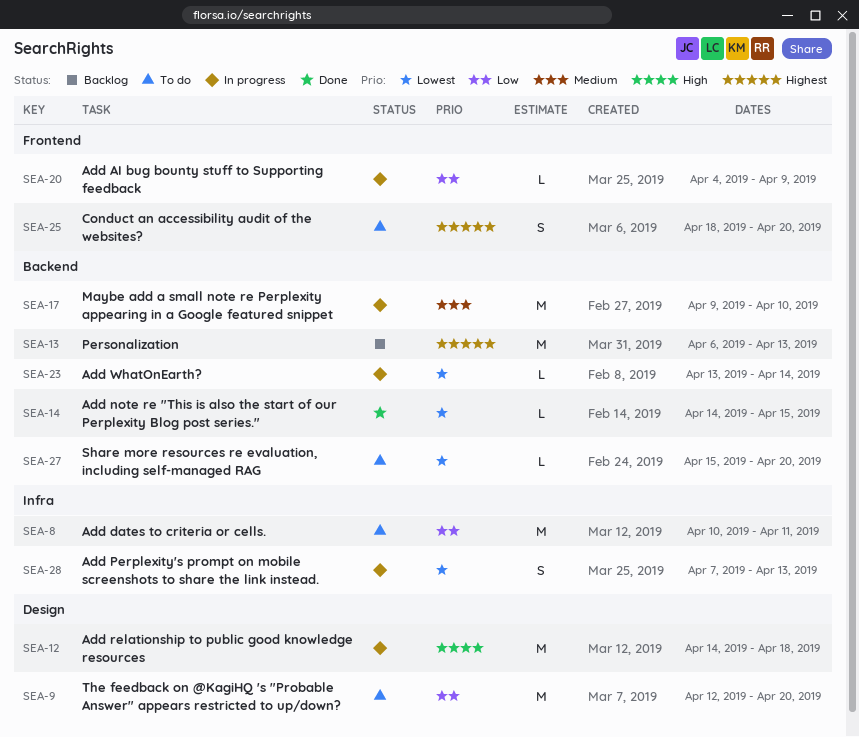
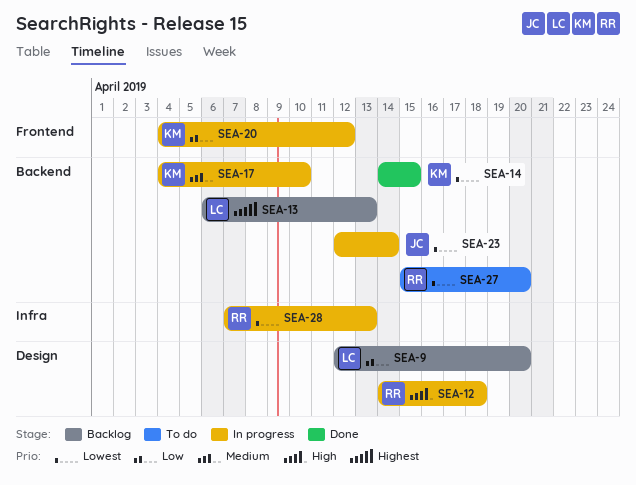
SEA-8: present -> none
SEA-9, status: To do -> Backlog
SEA-17, start: Apr 9 -> Apr 4
SEA-20, due: Apr 9 -> Apr 12
SEA-23, start: Apr 13 -> Apr 12
SEA-25: present -> none

